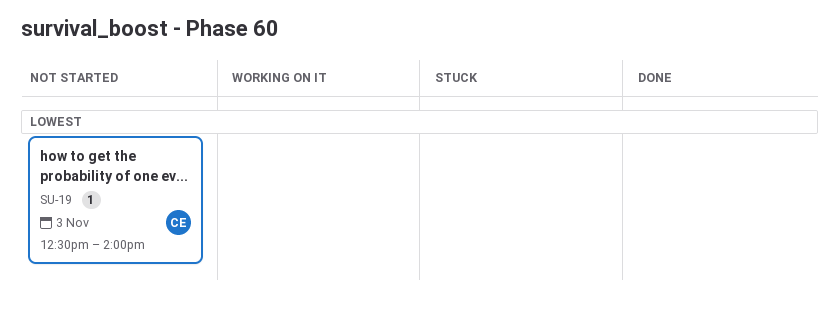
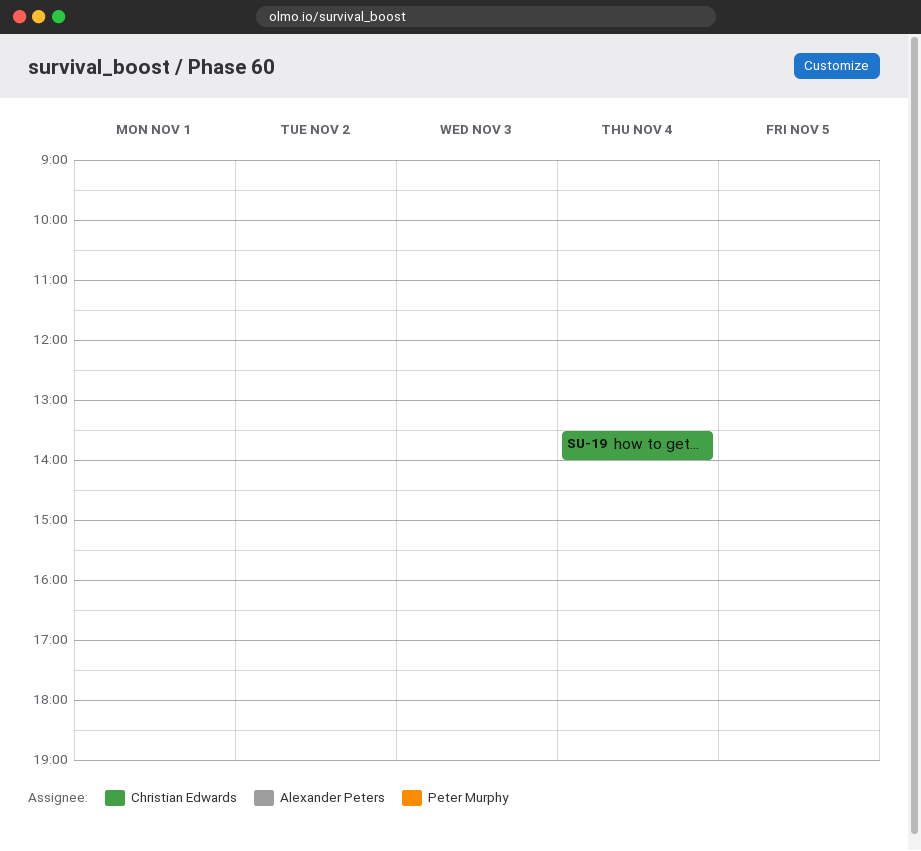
SU-19, day: Nov 3 -> Nov 4
SU-19, begins: 12:30 -> 13:30

